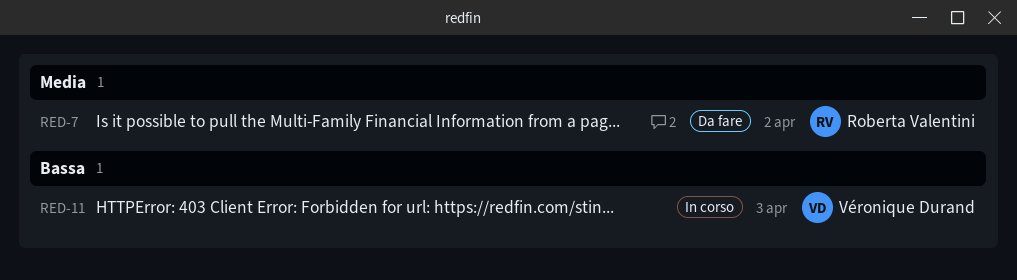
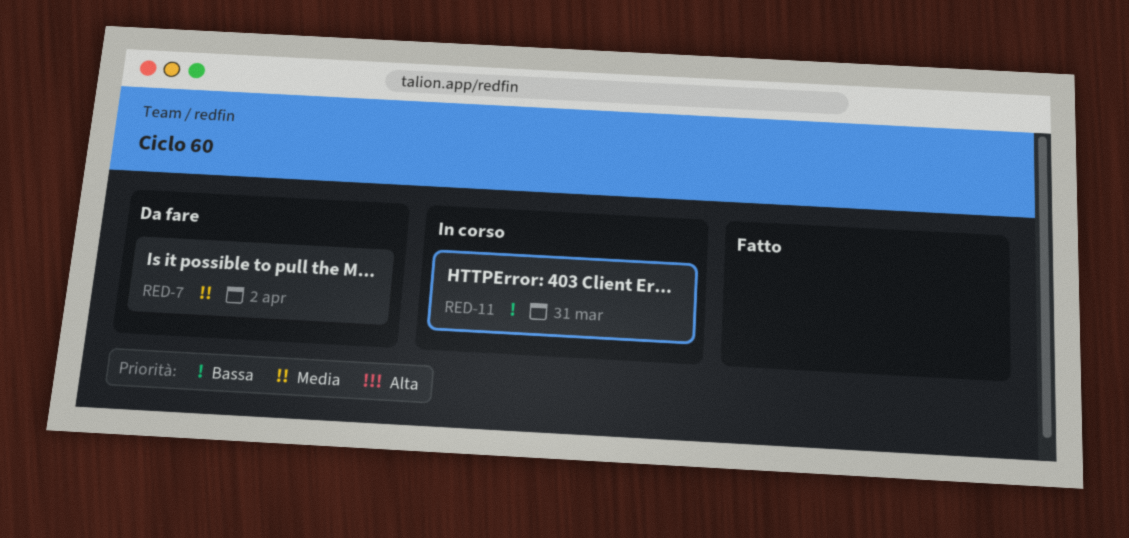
RED-11, due: Apr 3 -> Mar 31

